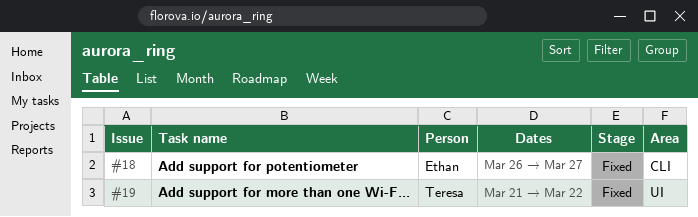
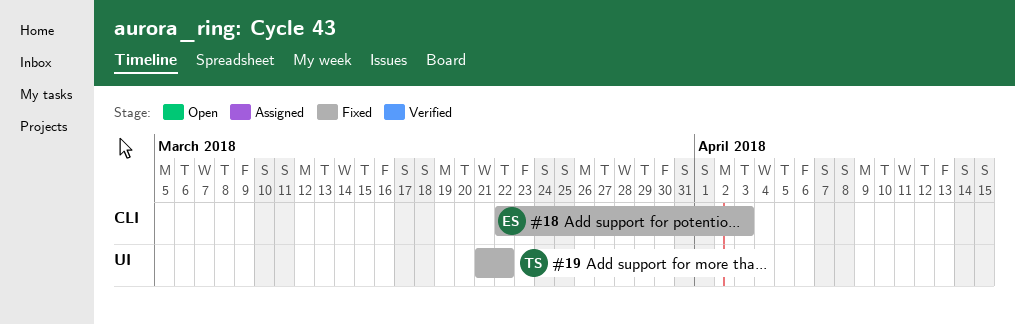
#18, start: Mar 26 -> Mar 22
#18, due: Mar 27 -> Apr 3

